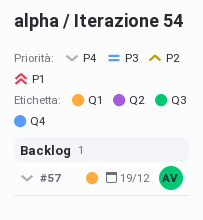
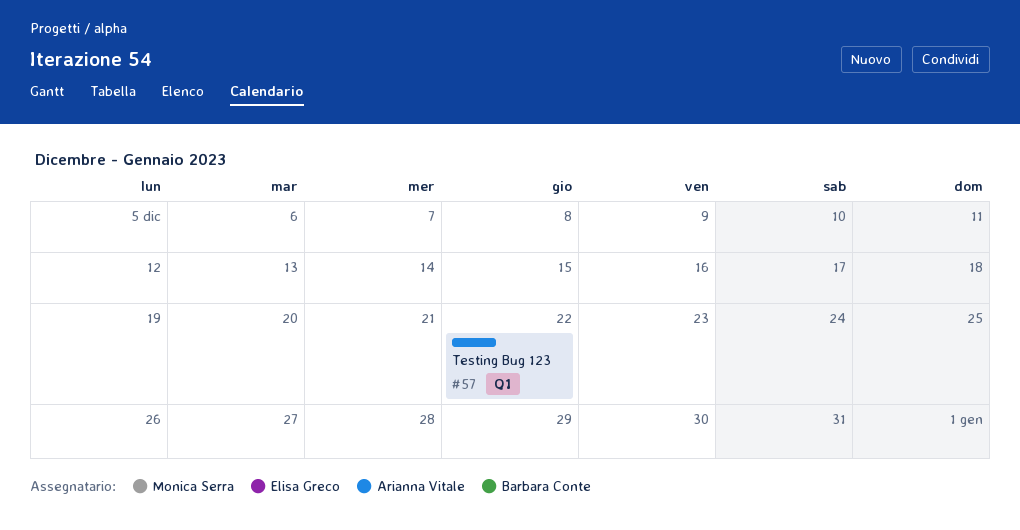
#57, due: Dec 19 -> Dec 22

